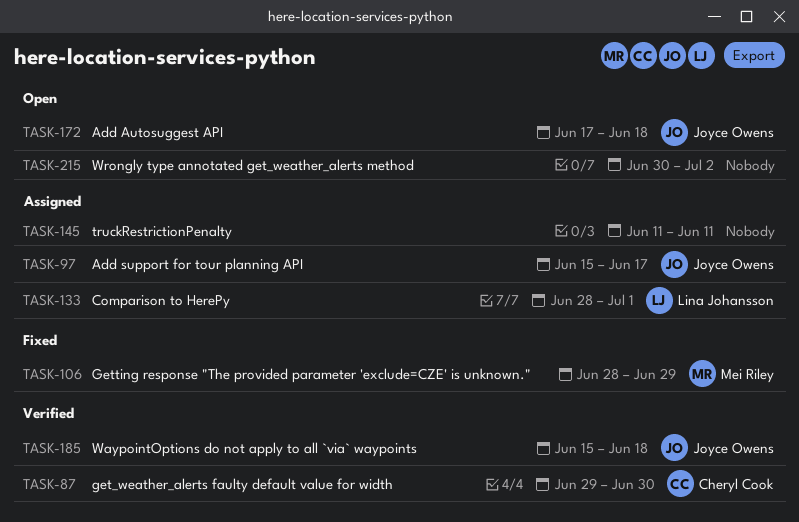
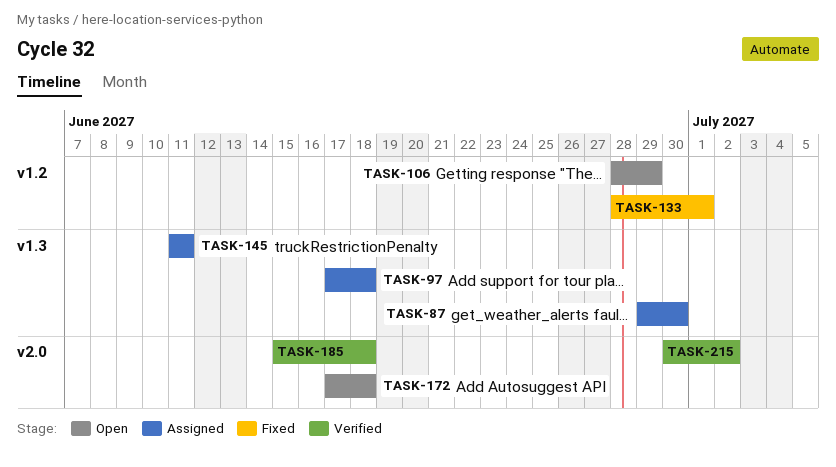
TASK-87, status: Verified -> Assigned
TASK-97, start: Jun 15 -> Jun 17
TASK-97, due: Jun 17 -> Jun 18
TASK-106, status: Fixed -> Open
TASK-133, status: Assigned -> Fixed
TASK-215, status: Open -> Verified

